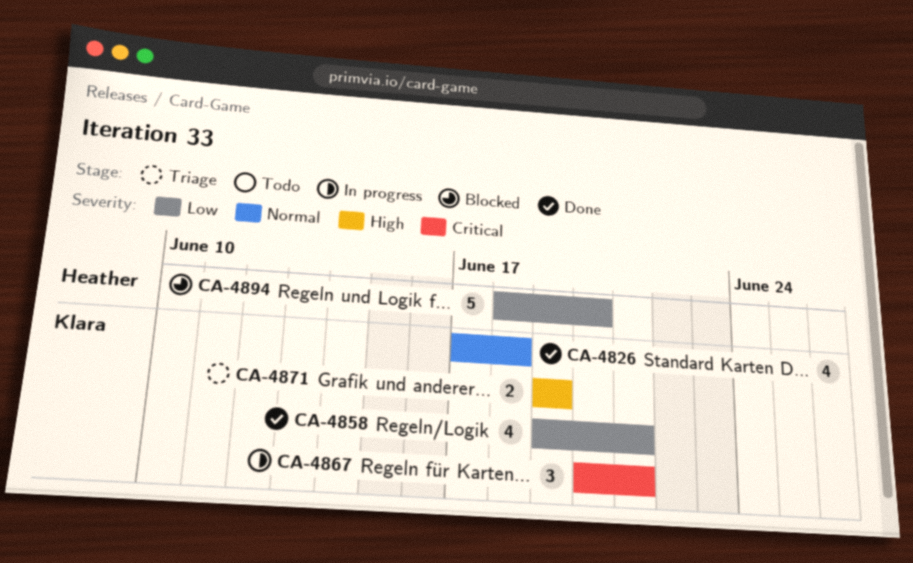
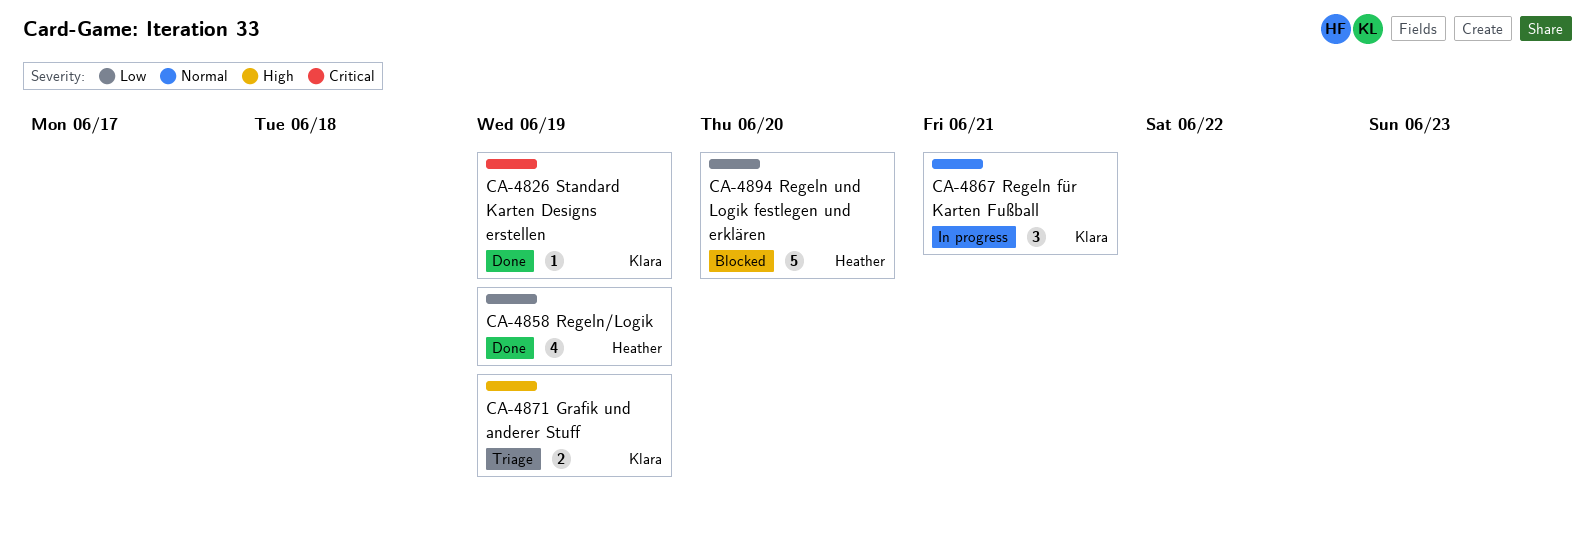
CA-4826, priority: Normal -> Critical
CA-4826, estimate: 4 -> 1
CA-4826, due: Jun 18 -> Jun 19
CA-4858, owner: Klara -> Heather
CA-4858, due: Jun 21 -> Jun 19
CA-4867, priority: Critical -> Normal

